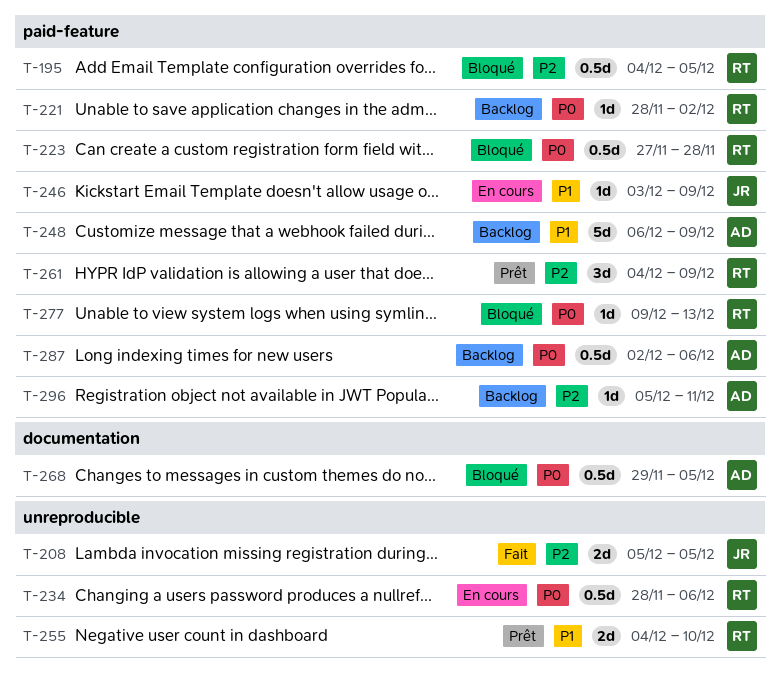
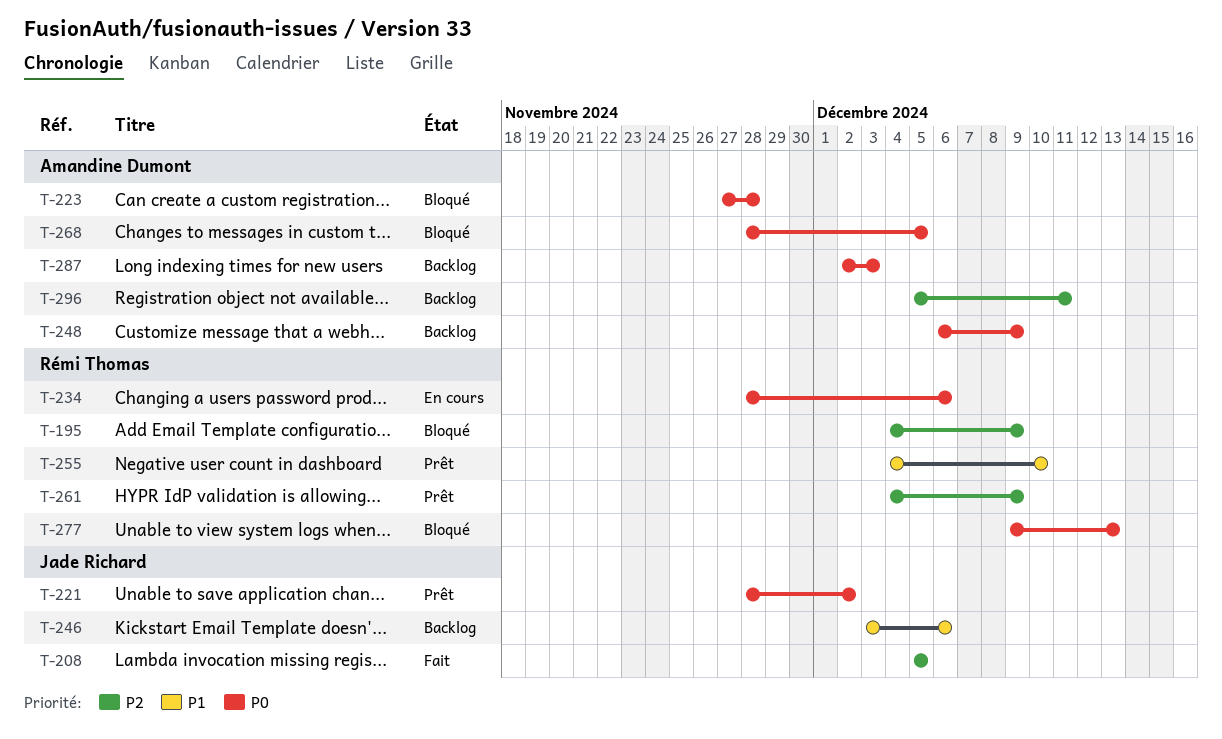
T-195, due: Dec 5 -> Dec 9
T-221, status: Backlog -> Prêt
T-221, owner: Rémi Thomas -> Jade Richard
T-223, owner: Rémi Thomas -> Amandine Dumont
T-246, status: En cours -> Backlog
T-246, due: Dec 9 -> Dec 6
T-248, priority: P1 -> P0
T-268, start: Nov 29 -> Nov 28
T-287, due: Dec 6 -> Dec 3

